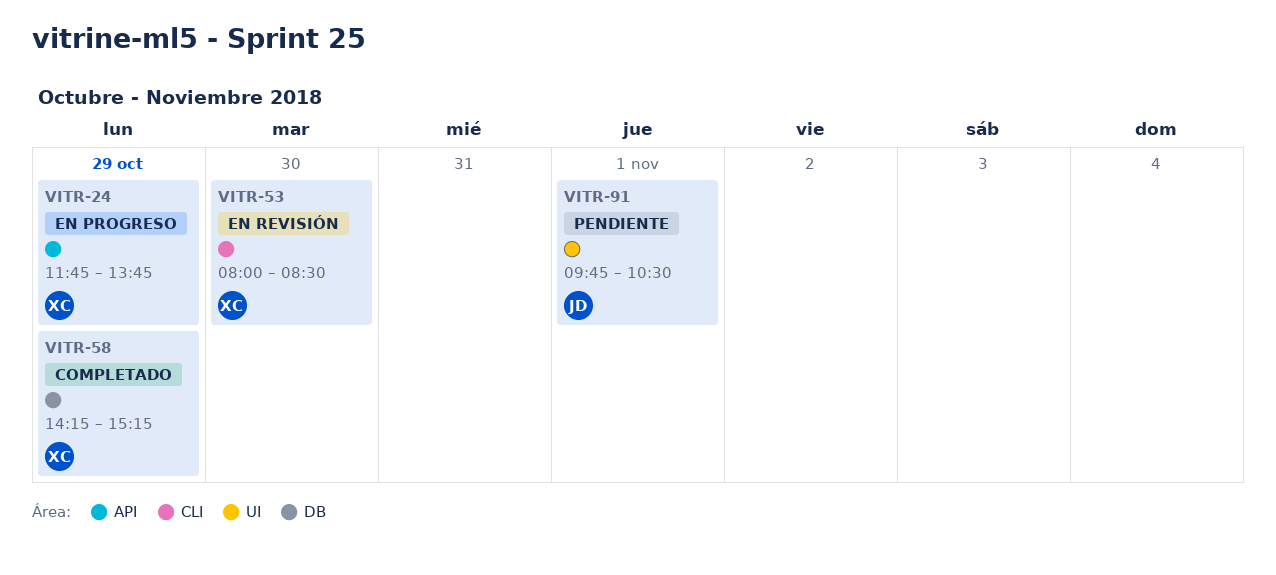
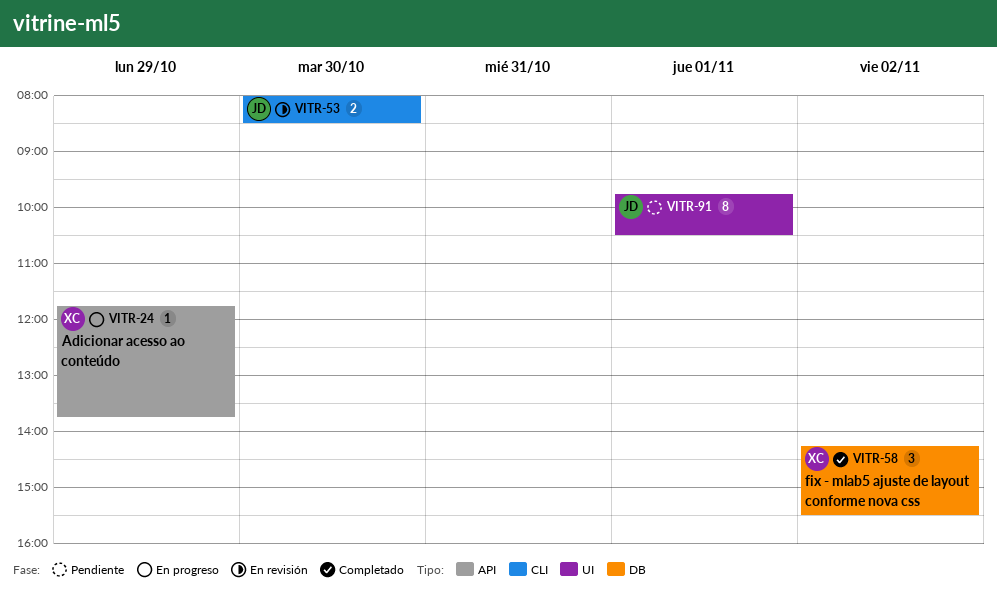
VITR-53, owner: XC -> JD
VITR-58, day: Oct 29 -> Nov 2
VITR-58, ends: 15:15 -> 15:30

